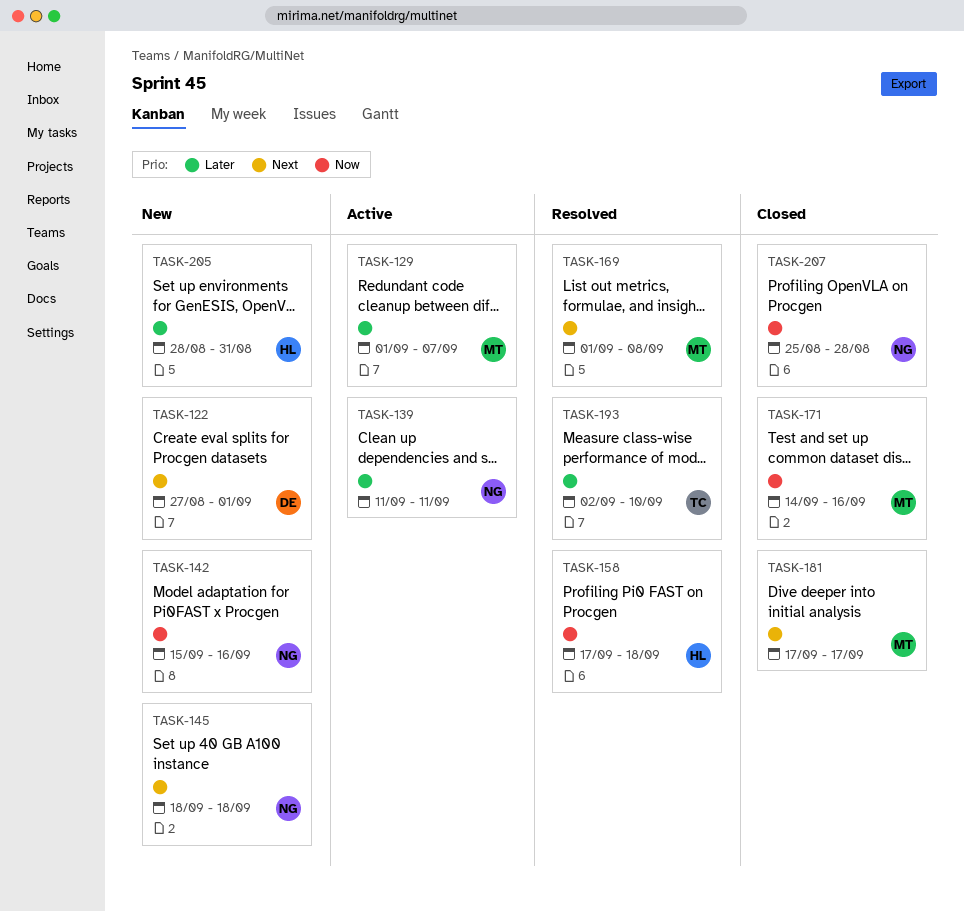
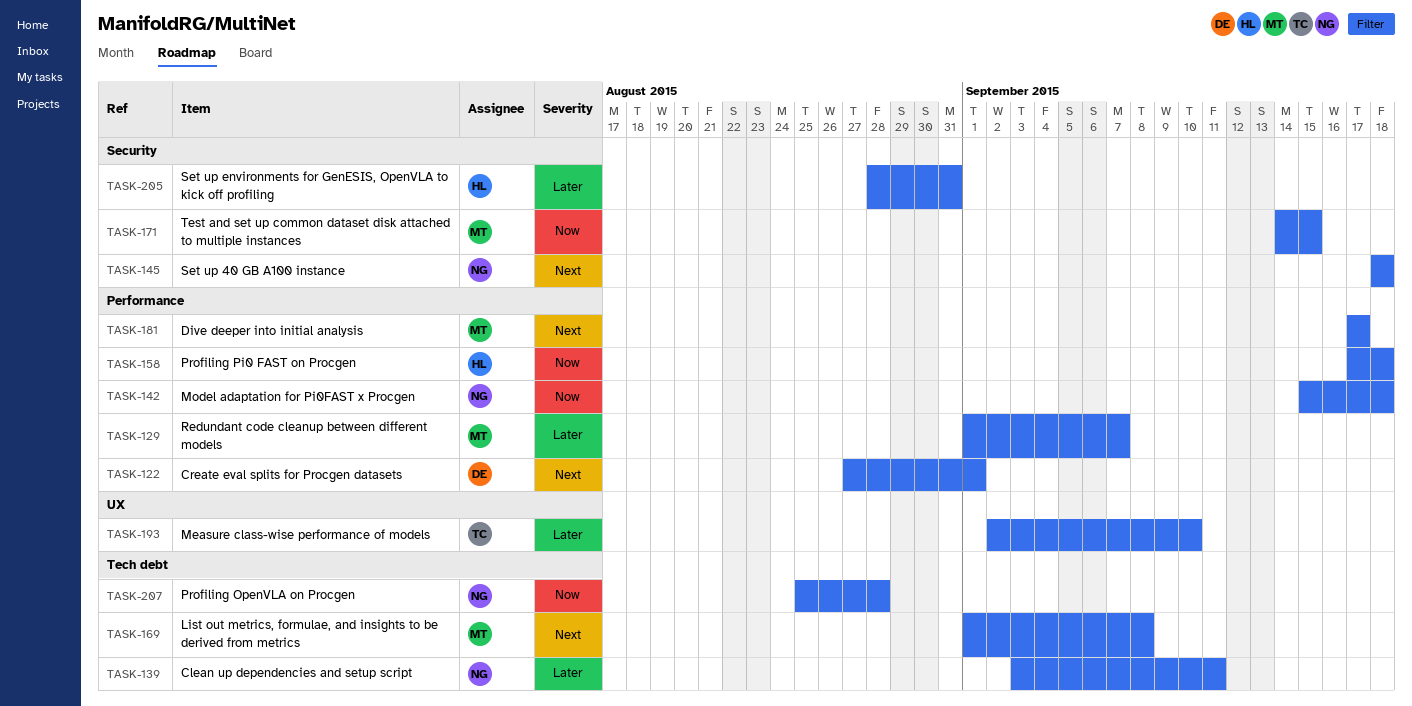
TASK-139, start: Sep 11 -> Sep 3
TASK-142, due: Sep 16 -> Sep 18
TASK-171, due: Sep 16 -> Sep 15

